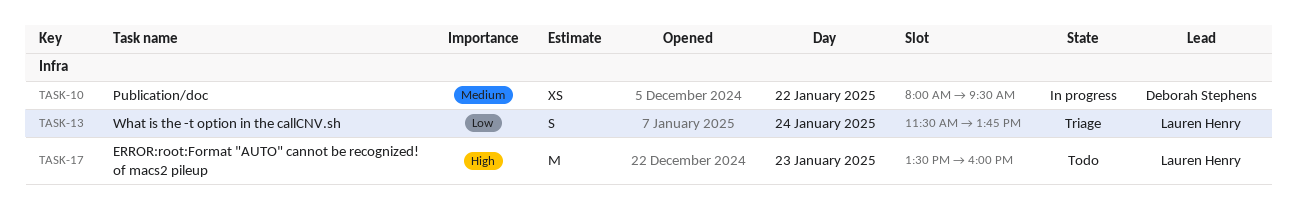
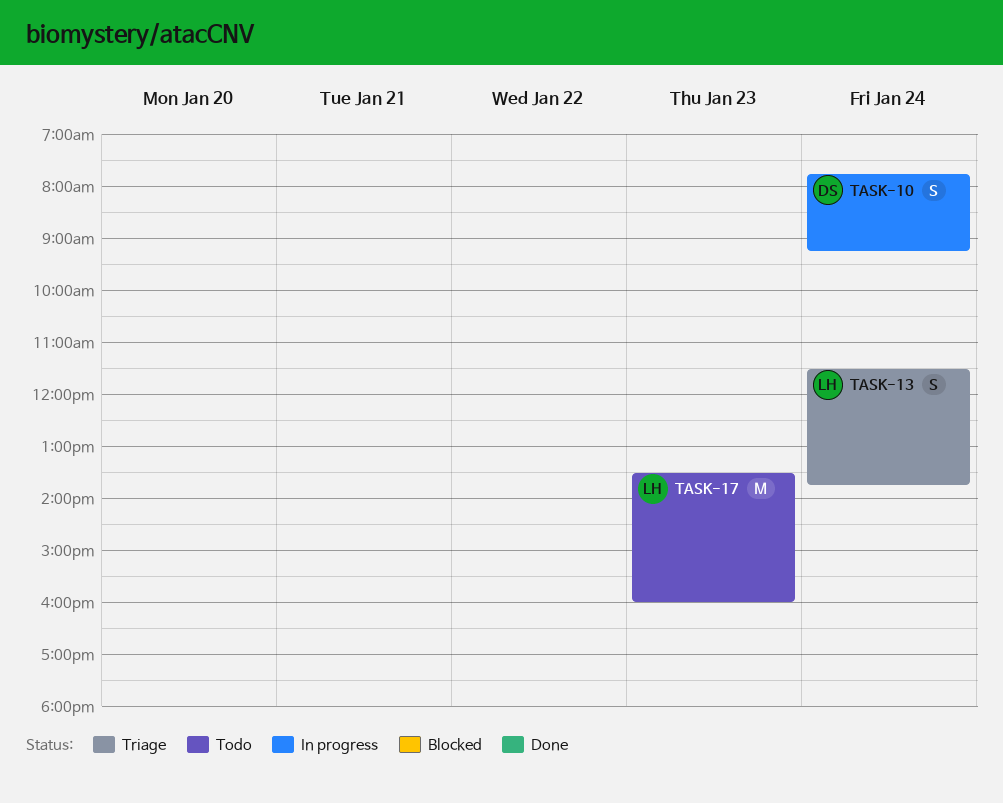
TASK-10, estimate: XS -> S
TASK-10, day: Jan 22 -> Jan 24
TASK-10, begins: 08:00 -> 07:45
TASK-10, ends: 09:30 -> 09:15

